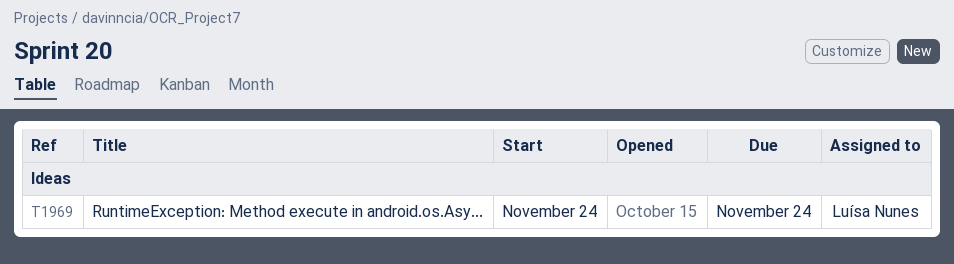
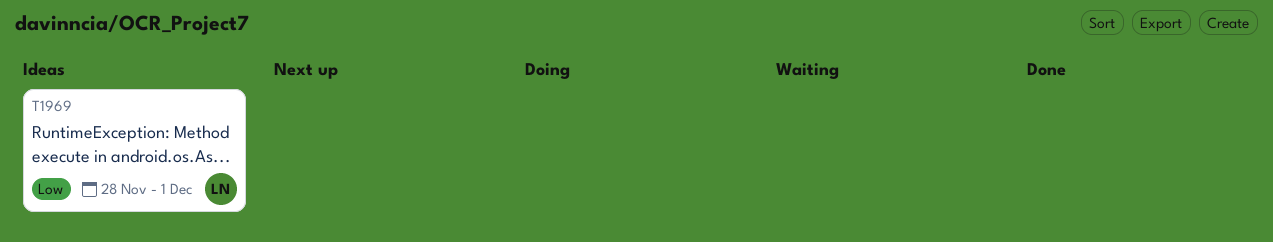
T1969, start: Nov 24 -> Nov 28
T1969, due: Nov 24 -> Dec 1

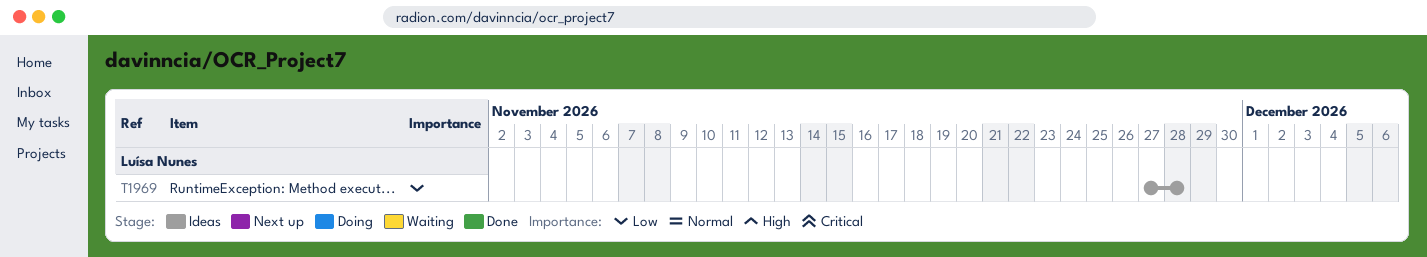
T1969, start: Nov 28 -> Nov 27
T1969, due: Dec 1 -> Nov 28

